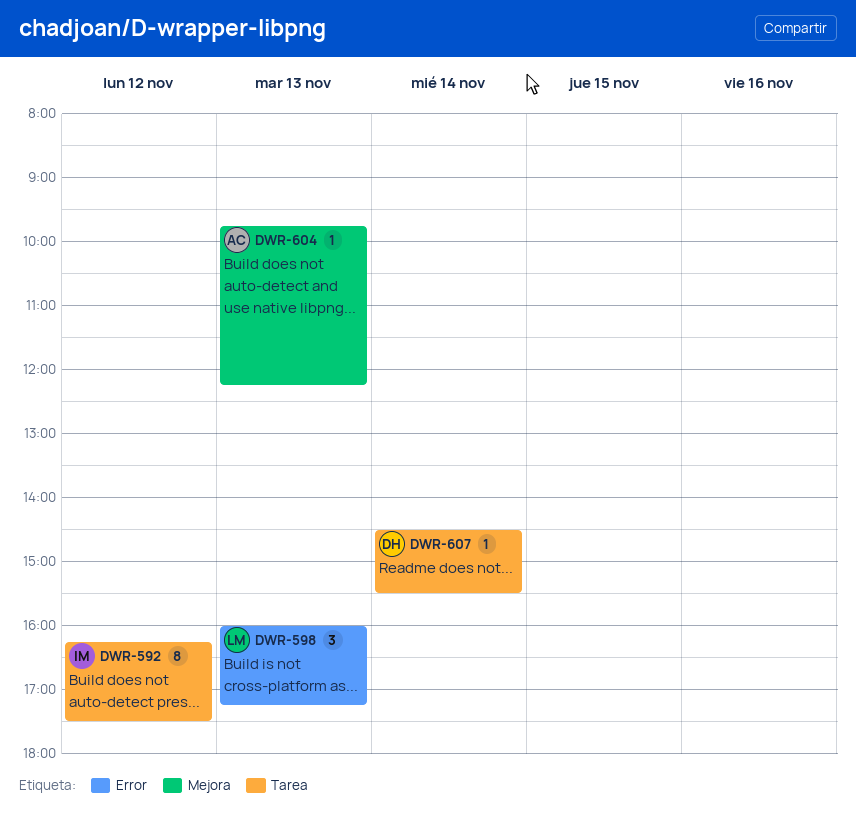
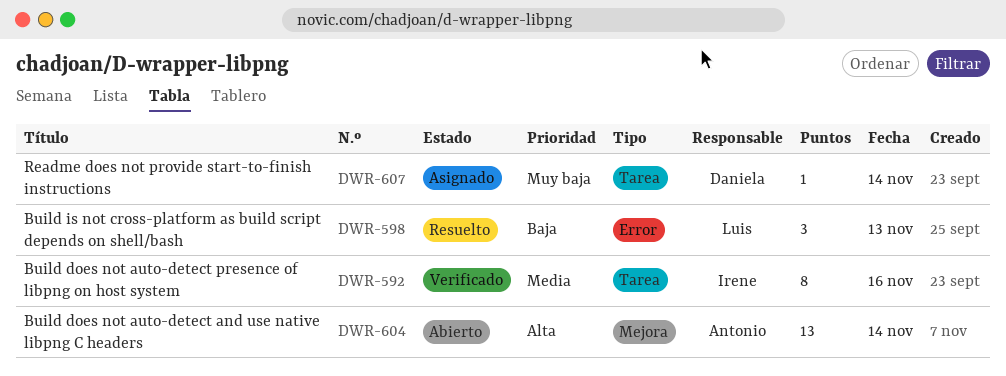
DWR-592, day: Nov 12 -> Nov 16
DWR-604, estimate: 1 -> 13
DWR-604, day: Nov 13 -> Nov 14

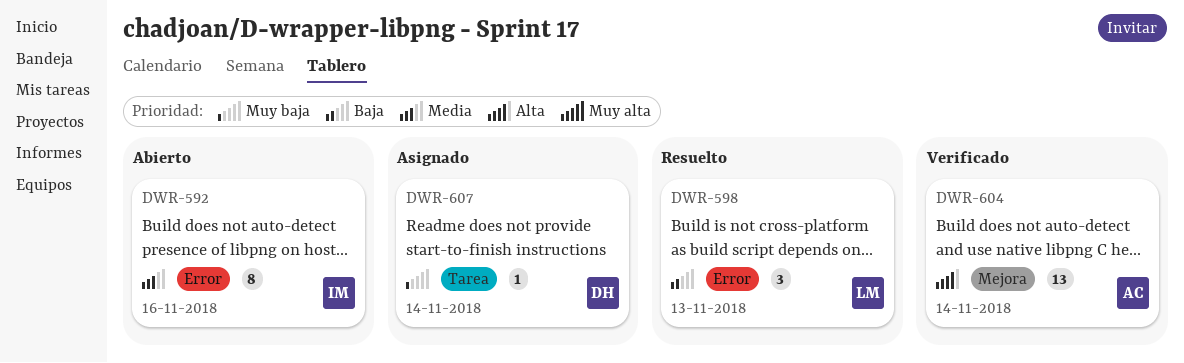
DWR-592, status: Verificado -> Abierto
DWR-592, label: Tarea -> Error
DWR-604, status: Abierto -> Verificado

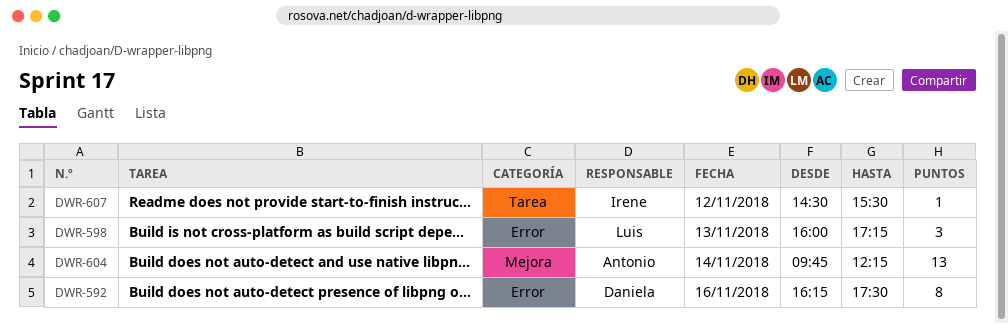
DWR-592, owner: Irene -> Daniela
DWR-607, owner: Daniela -> Irene
DWR-607, day: Nov 14 -> Nov 12

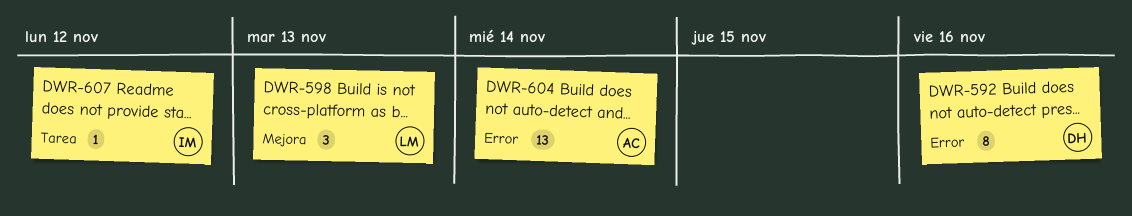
DWR-598, label: Error -> Mejora
DWR-604, label: Mejora -> Error

